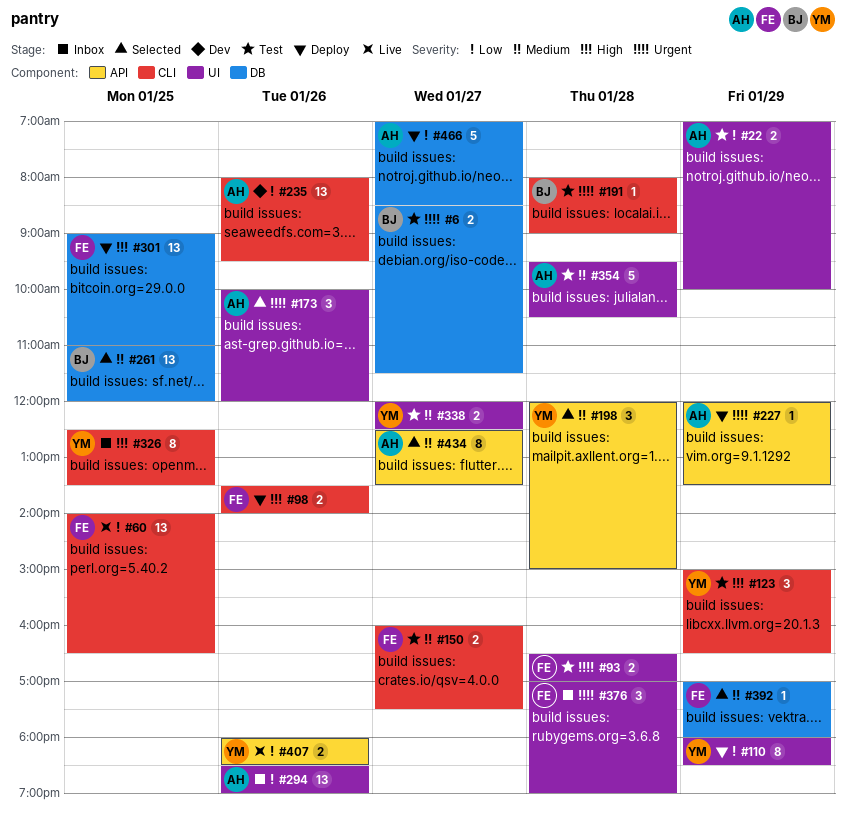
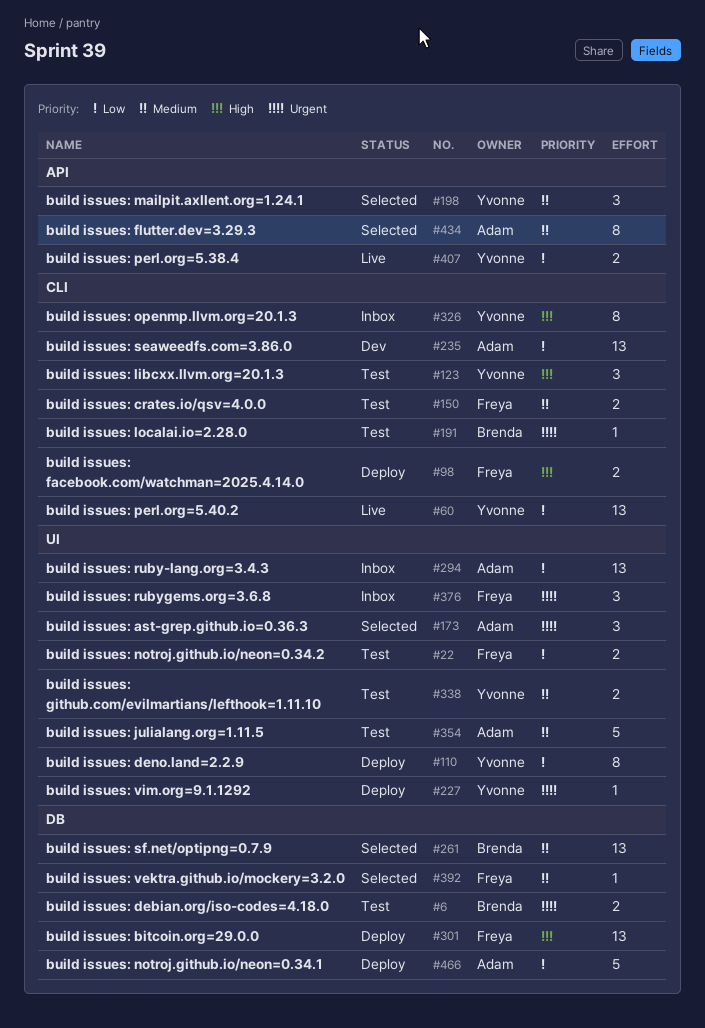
#22, owner: Adam -> Freya
#60, owner: Freya -> Yvonne
#93: present -> none
#227, owner: Adam -> Yvonne
#227, label: API -> UI

